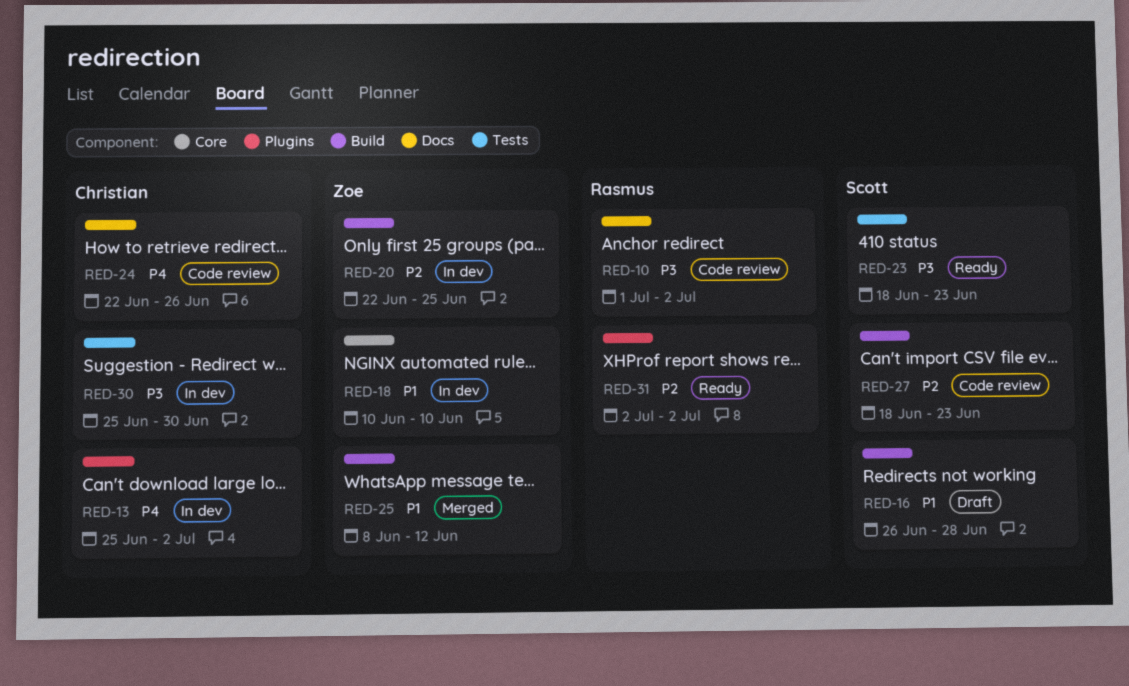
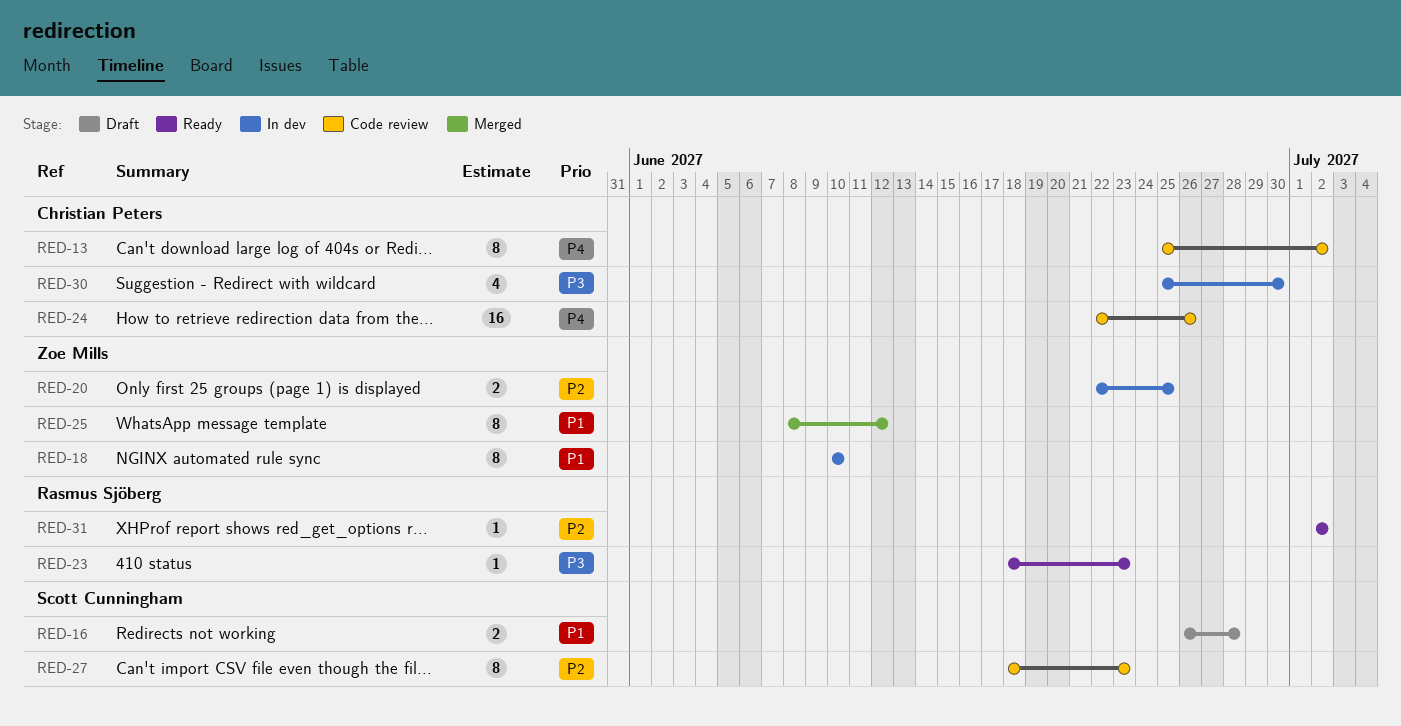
RED-10: present -> none
RED-13, status: In dev -> Code review
RED-23, owner: Scott Cunningham -> Rasmus Sjöberg

